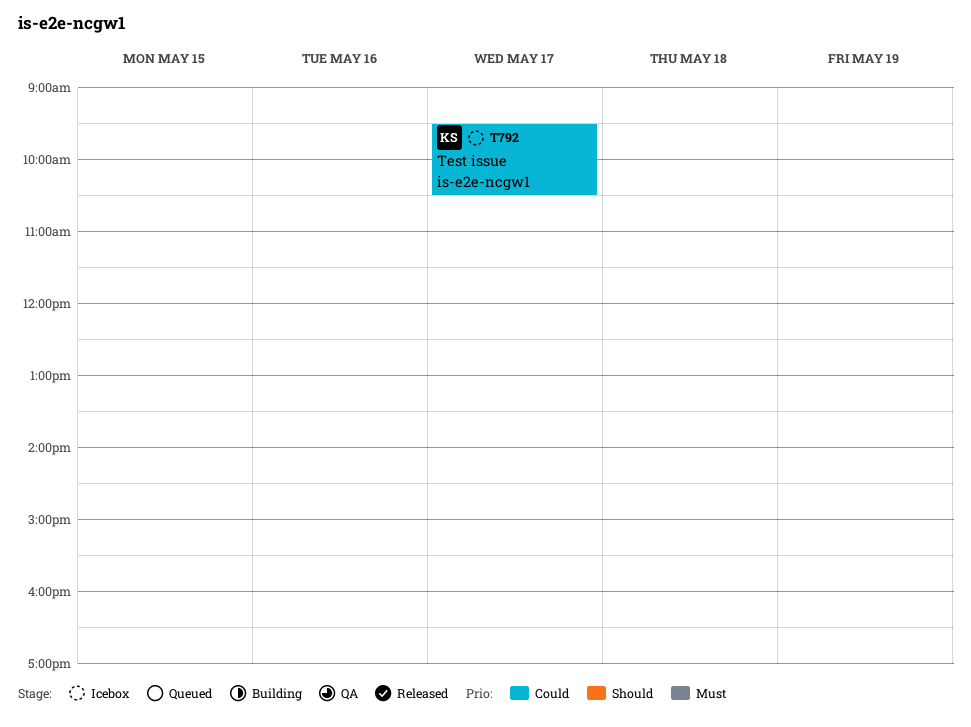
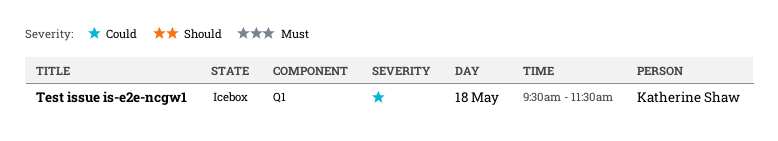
Test issue is-e2e-ncgw1, day: May 17 -> May 18
Test issue is-e2e-ncgw1, ends: 10:30 -> 11:30

